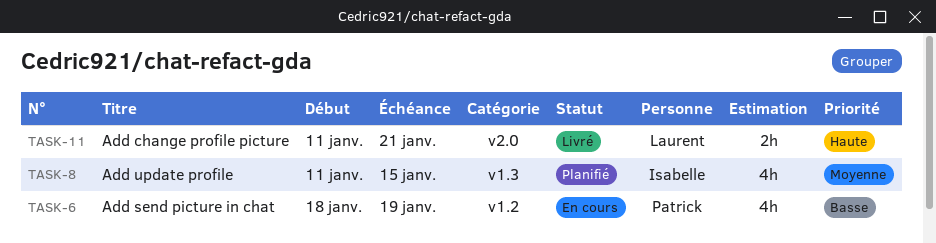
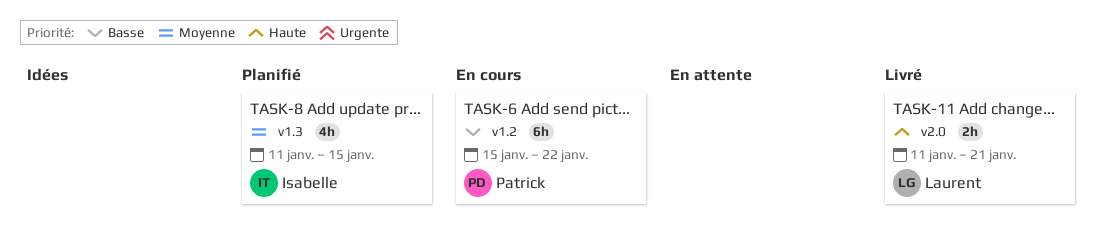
TASK-6, estimate: 4h -> 6h
TASK-6, start: Jan 18 -> Jan 15
TASK-6, due: Jan 19 -> Jan 22

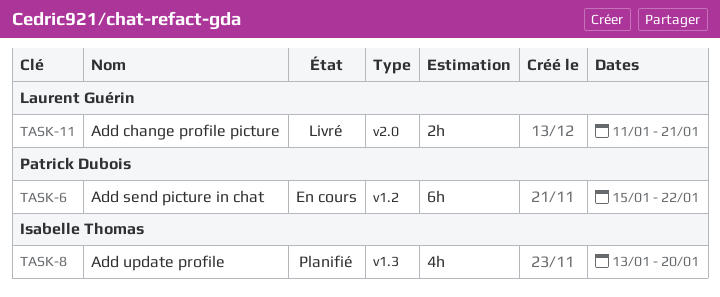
TASK-8, start: Jan 11 -> Jan 13
TASK-8, due: Jan 15 -> Jan 20

